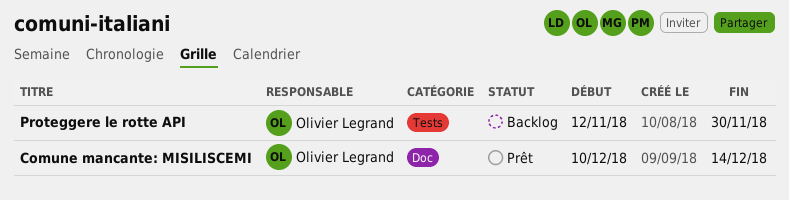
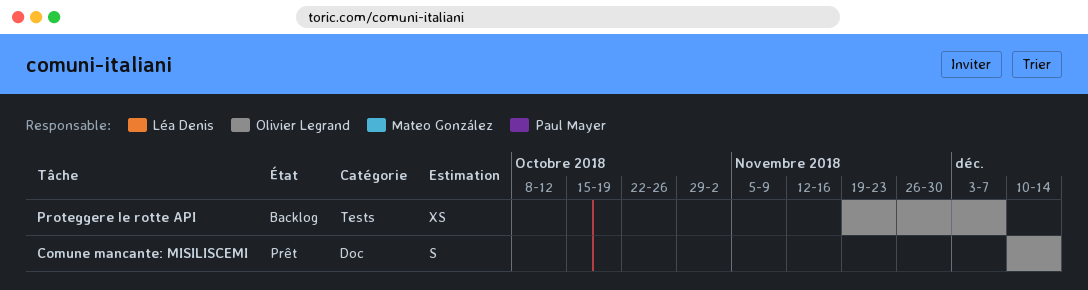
Proteggere le rotte API, start: Nov 12 -> Nov 19
Proteggere le rotte API, due: Nov 30 -> Dec 7

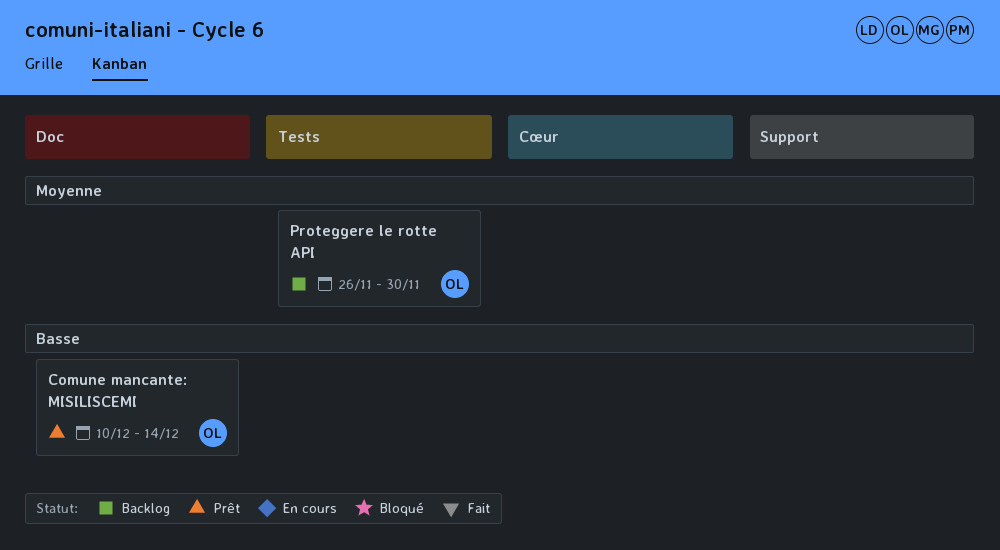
Proteggere le rotte API, start: Nov 19 -> Nov 26
Proteggere le rotte API, due: Dec 7 -> Nov 30

